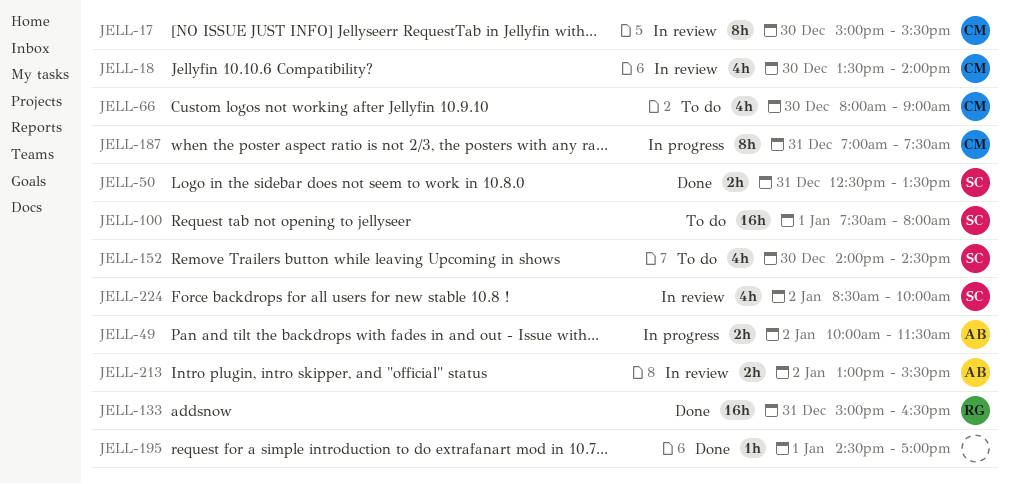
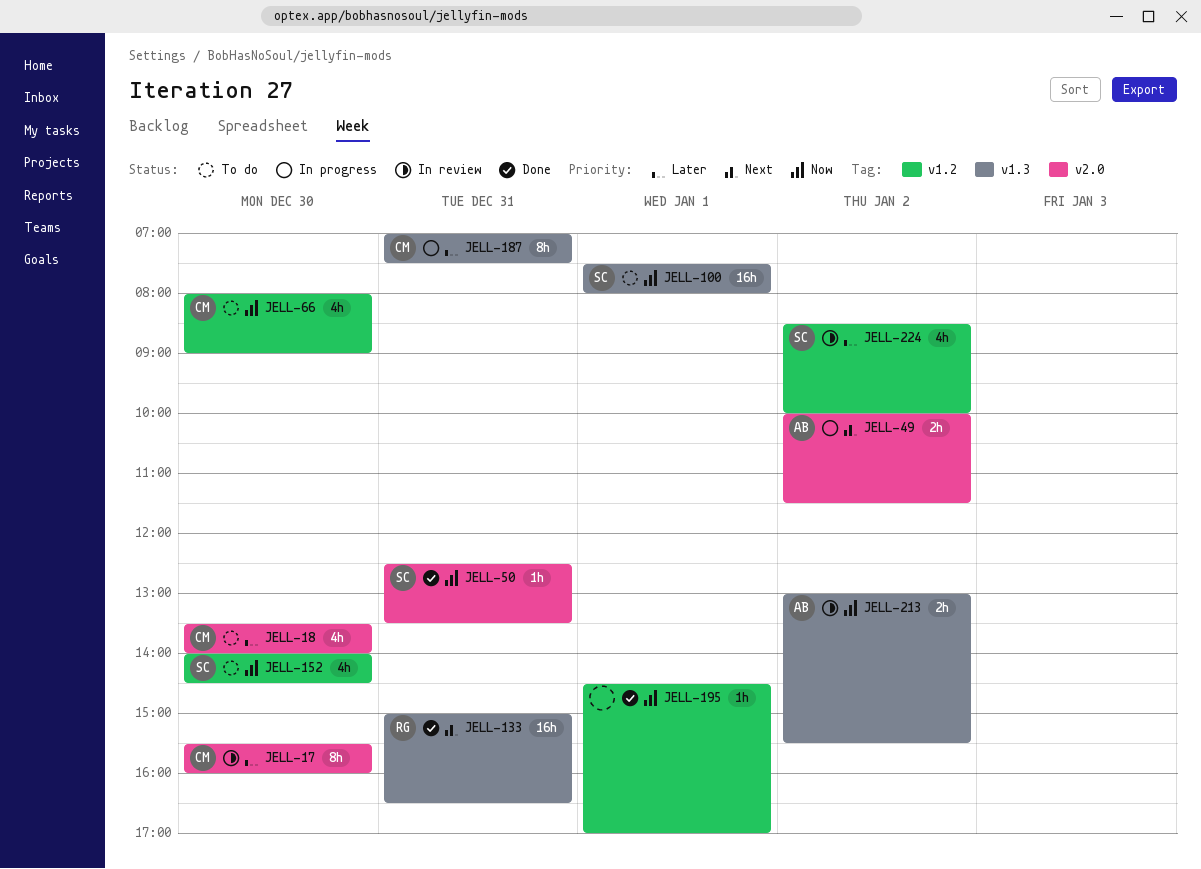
JELL-17, begins: 15:00 -> 15:30
JELL-17, ends: 15:30 -> 16:00
JELL-18, status: In review -> To do
JELL-50, estimate: 2h -> 1h

